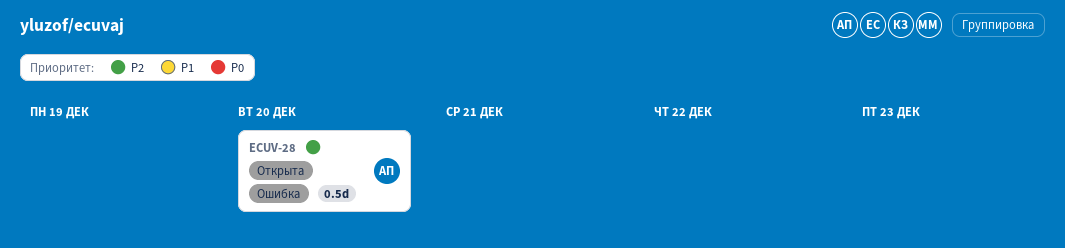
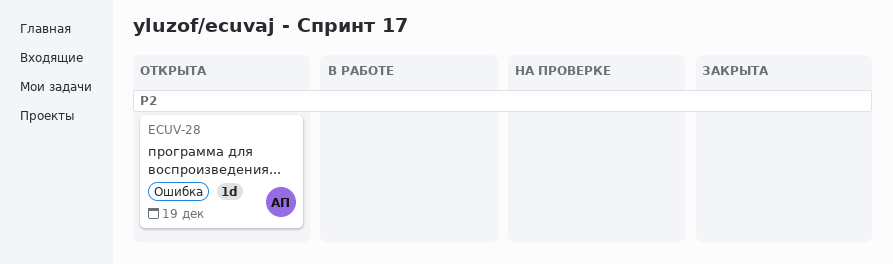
ECUV-28, estimate: 0.5d -> 1d
ECUV-28, due: Dec 20 -> Dec 19

